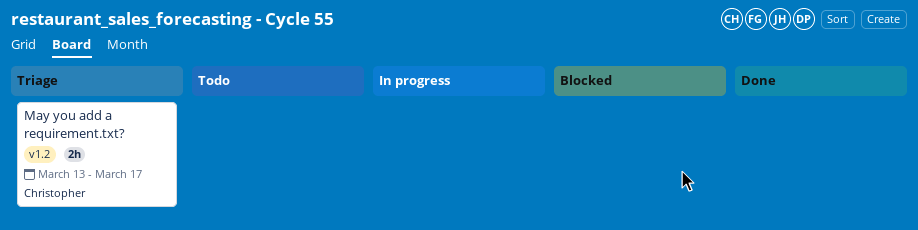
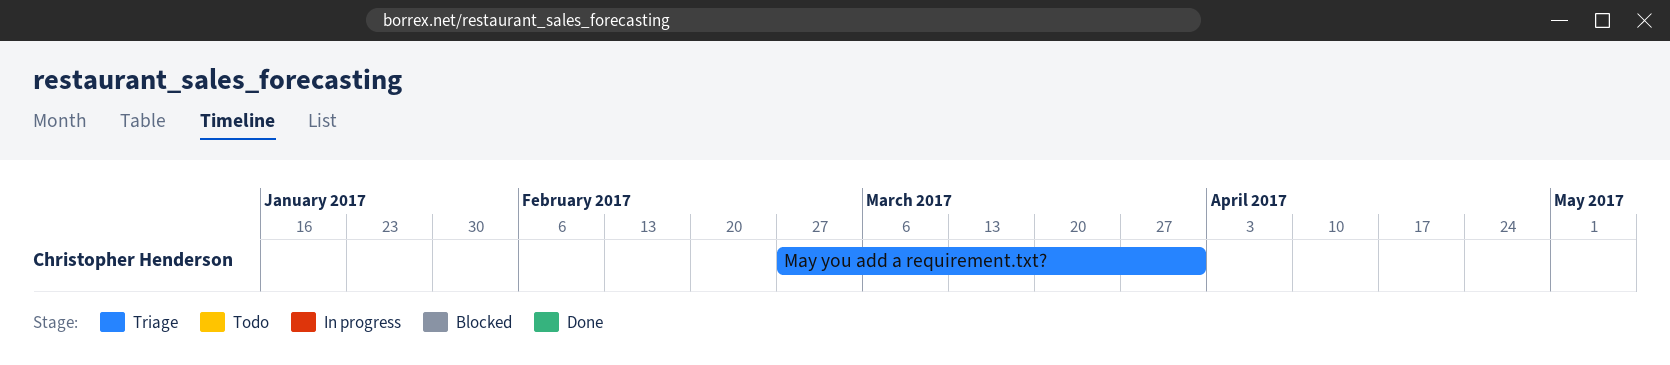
May you add a requirement.txt?, start: Mar 13 -> Feb 27
May you add a requirement.txt?, due: Mar 17 -> Mar 31

